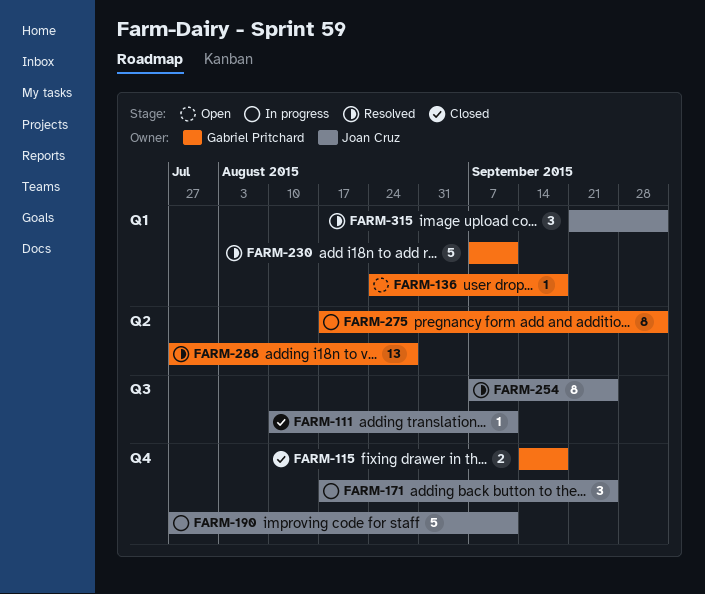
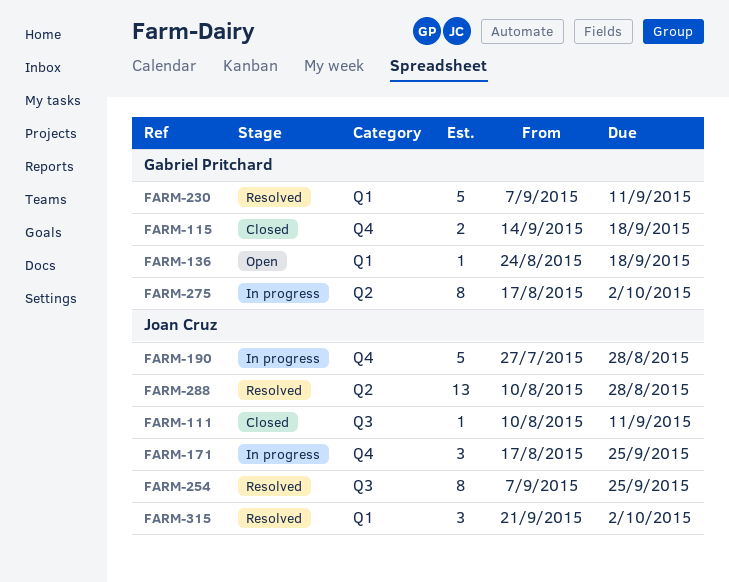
FARM-190, due: Sep 11 -> Aug 28
FARM-288, owner: Gabriel Pritchard -> Joan Cruz
FARM-288, start: Jul 27 -> Aug 10

